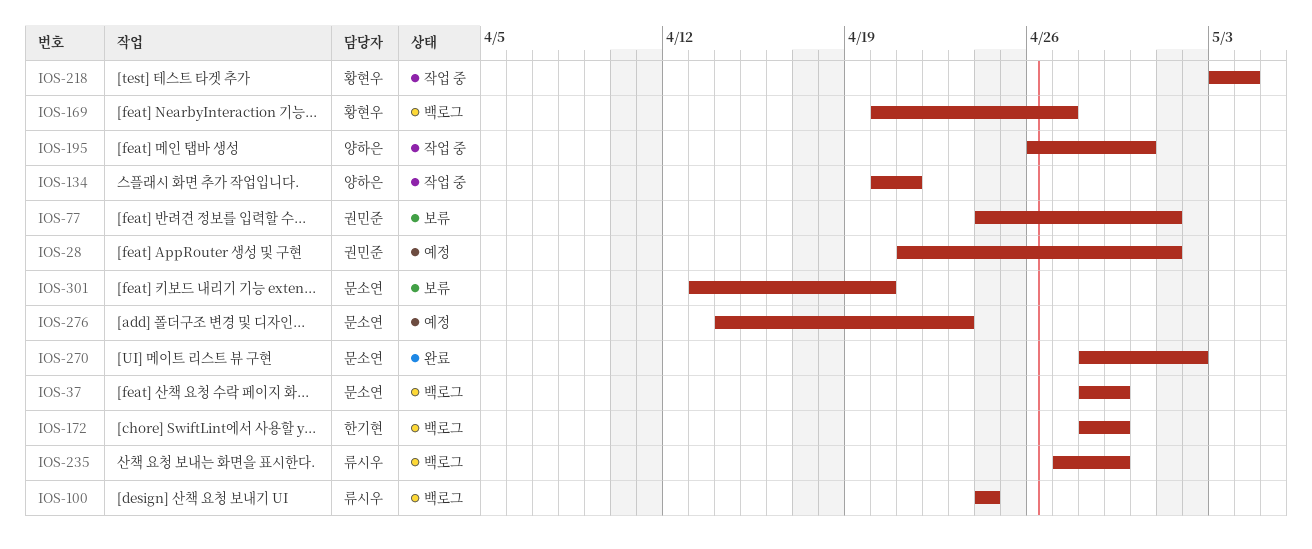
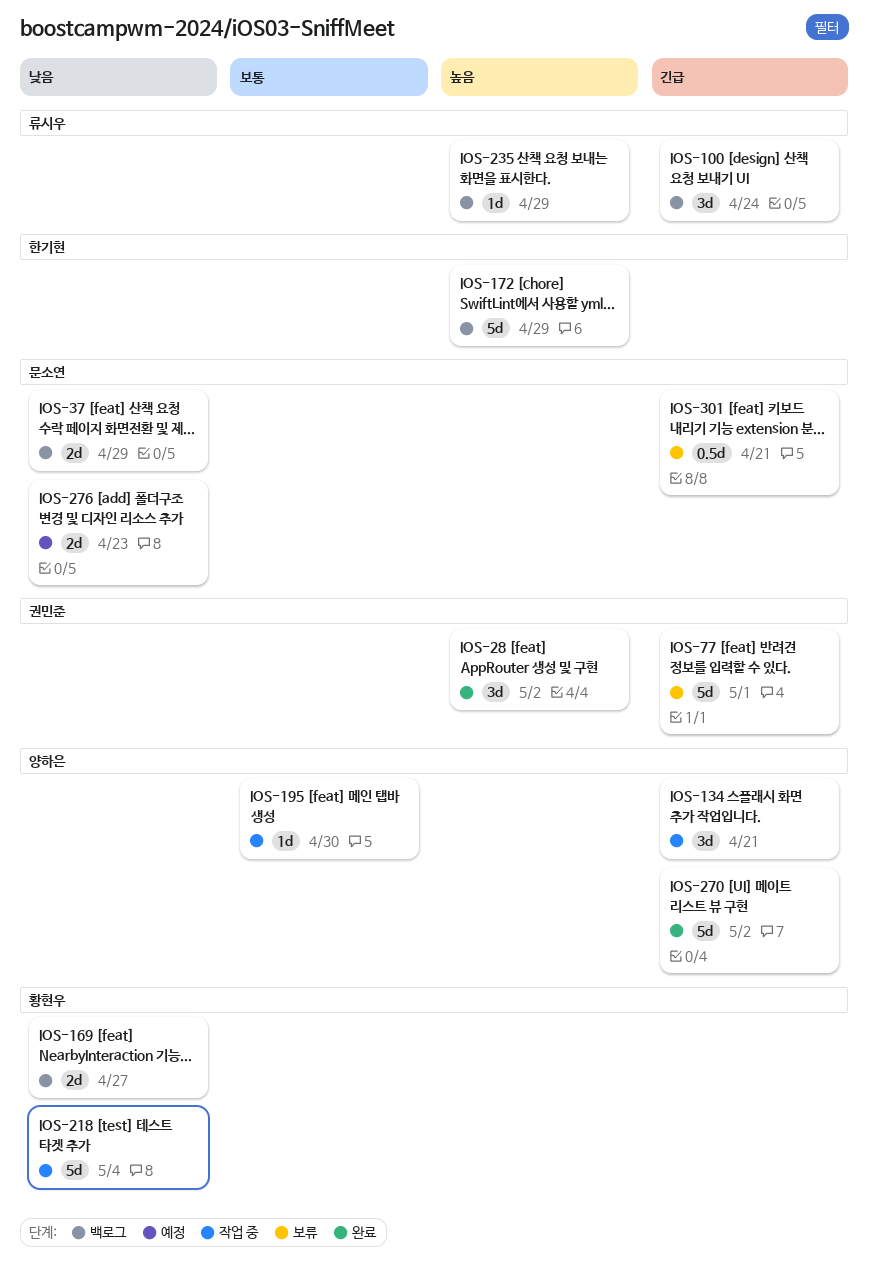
IOS-28, status: 예정 -> 완료
IOS-28, due: May 1 -> May 2
IOS-270, owner: 문소연 -> 양하은
IOS-301, due: Apr 20 -> Apr 21

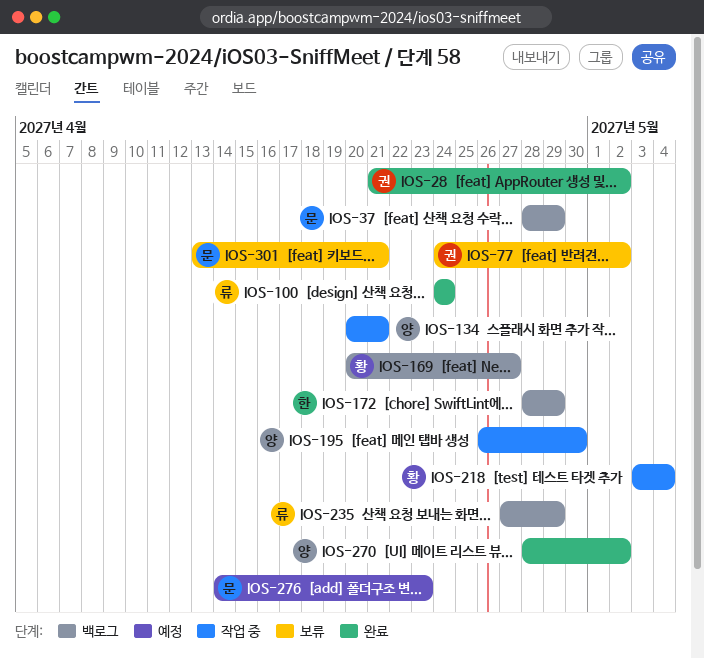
IOS-77, due: May 1 -> May 2
IOS-100, status: 백로그 -> 완료

